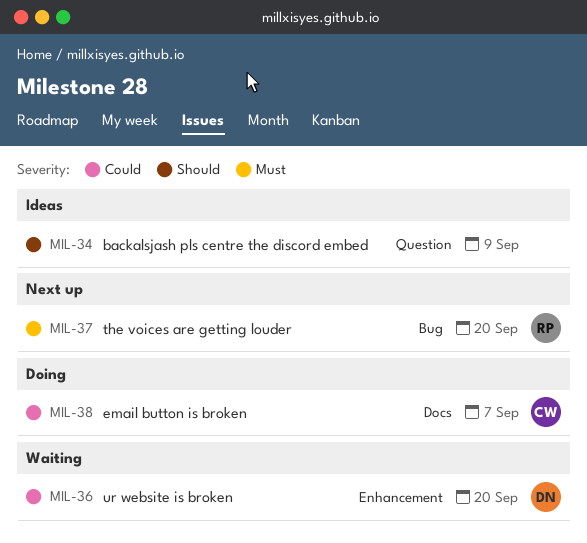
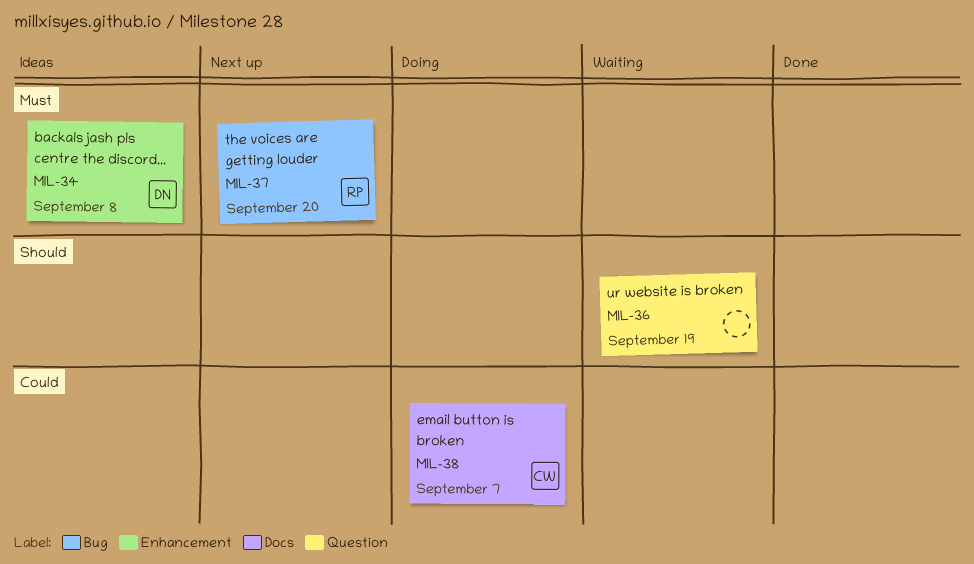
MIL-34, owner: none -> DN
MIL-34, priority: Should -> Must
MIL-34, label: Question -> Enhancement
MIL-34, due: Sep 9 -> Sep 8
MIL-36, owner: DN -> none
MIL-36, priority: Could -> Should
MIL-36, label: Enhancement -> Question
MIL-36, due: Sep 20 -> Sep 19

